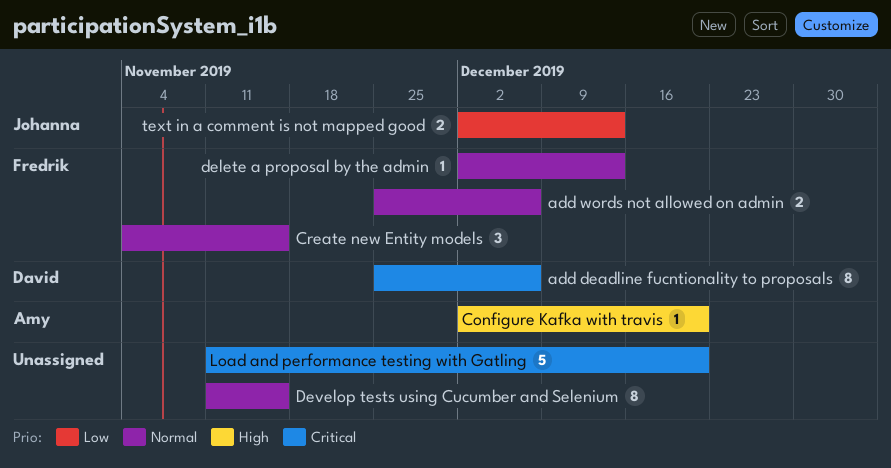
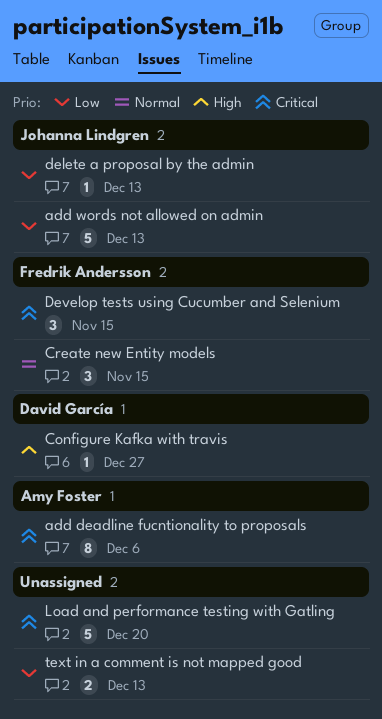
add deadline fucntionality to proposals, owner: David García -> Amy Foster
add words not allowed on admin, owner: Fredrik Andersson -> Johanna Lindgren
add words not allowed on admin, priority: Normal -> Low
add words not allowed on admin, estimate: 2 -> 5
add words not allowed on admin, due: Dec 6 -> Dec 13
Configure Kafka with travis, owner: Amy Foster -> David García
Configure Kafka with travis, due: Dec 20 -> Dec 27
delete a proposal by the admin, owner: Fredrik Andersson -> Johanna Lindgren
delete a proposal by the admin, priority: Normal -> Low
Develop tests using Cucumber and Selenium, owner: none -> Fredrik Andersson
Develop tests using Cucumber and Selenium, priority: Normal -> Critical
Develop tests using Cucumber and Selenium, estimate: 8 -> 3
text in a comment is not mapped good, owner: Johanna Lindgren -> none

